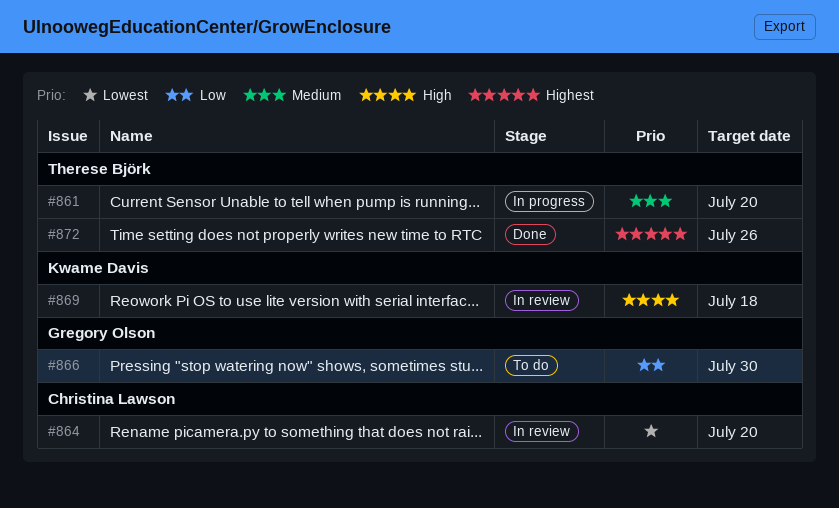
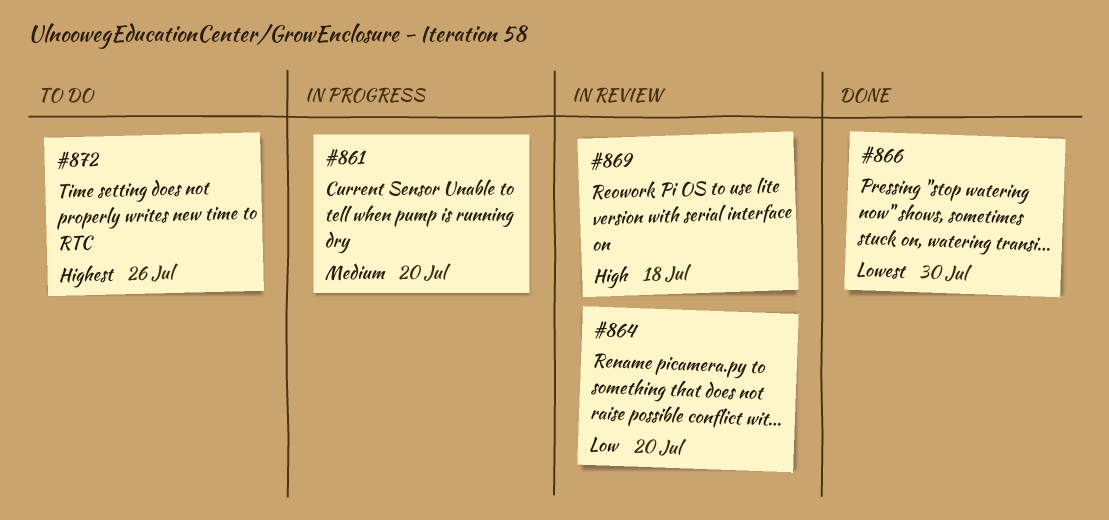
#864, priority: Lowest -> Low
#866, status: To do -> Done
#866, priority: Low -> Lowest
#872, status: Done -> To do

